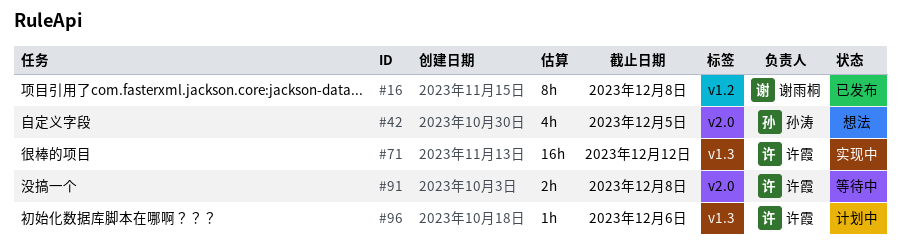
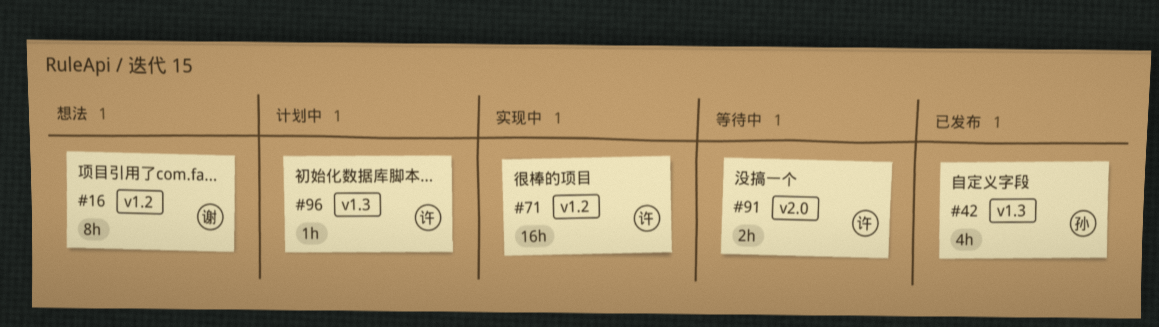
#16, status: 已发布 -> 想法
#42, status: 想法 -> 已发布
#42, label: v2.0 -> v1.3
#71, label: v1.3 -> v1.2

